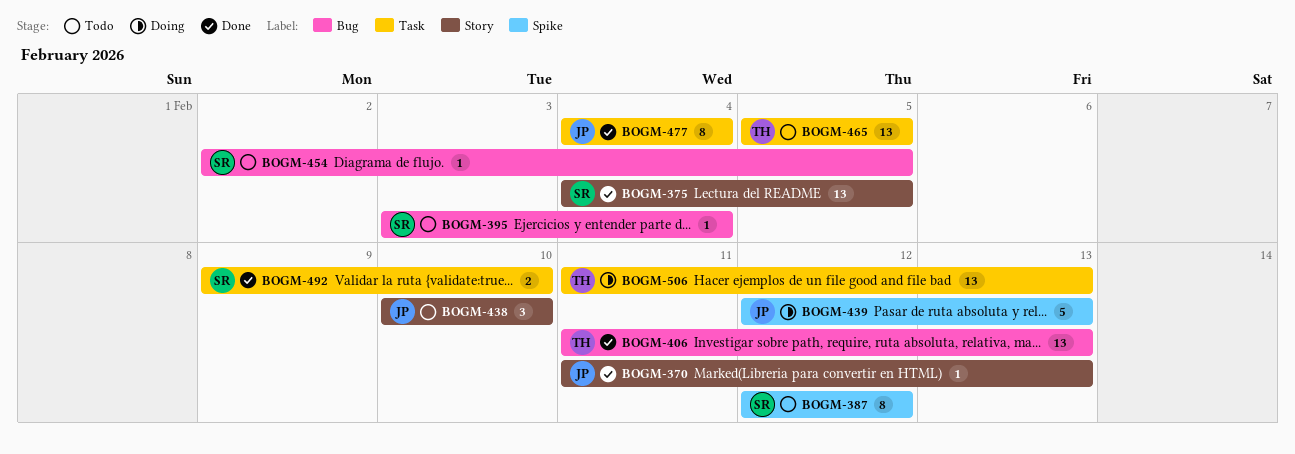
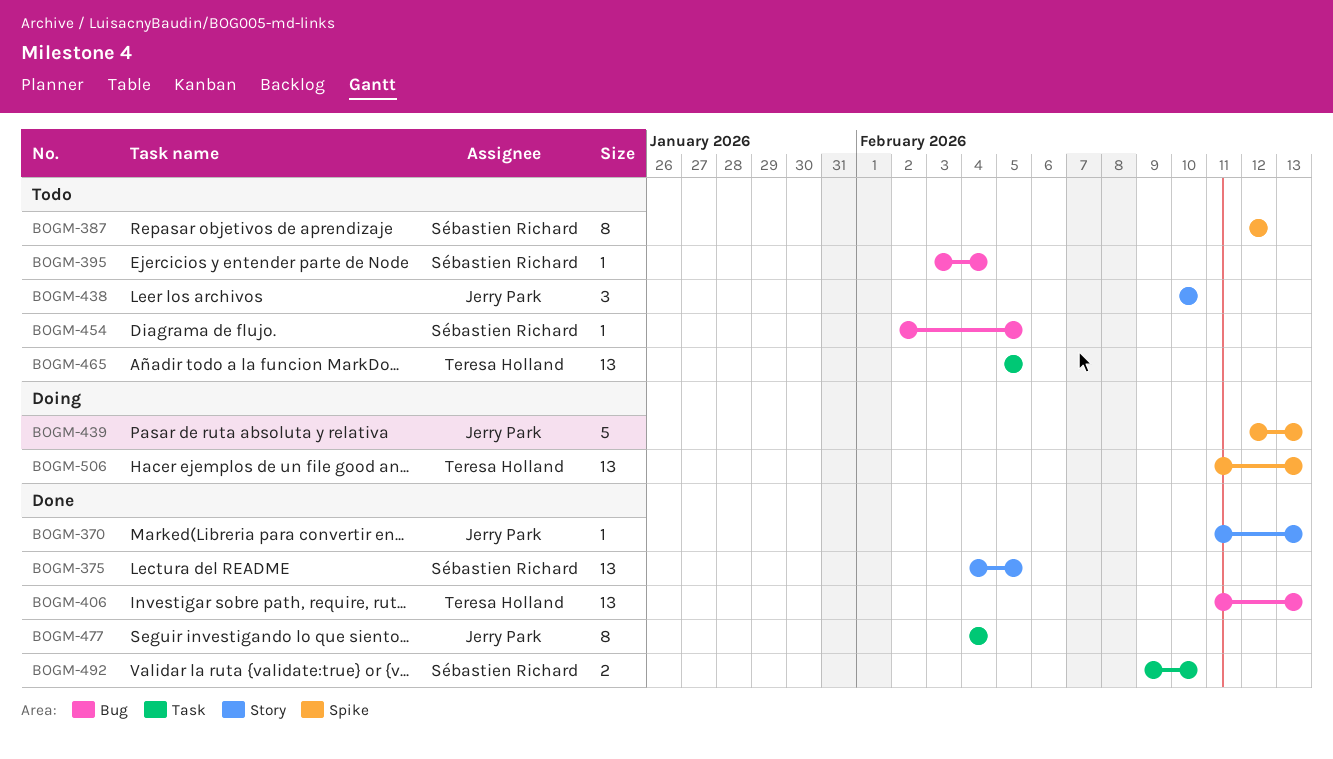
BOGM-506, label: Task -> Spike

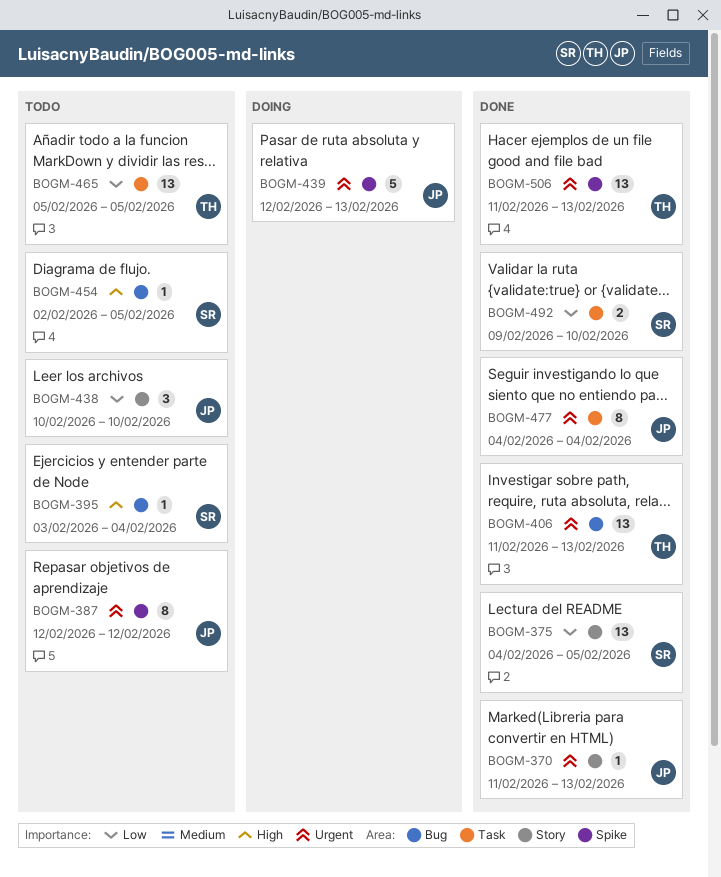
BOGM-387, owner: Sébastien Richard -> Jerry Park
BOGM-506, status: Doing -> Done

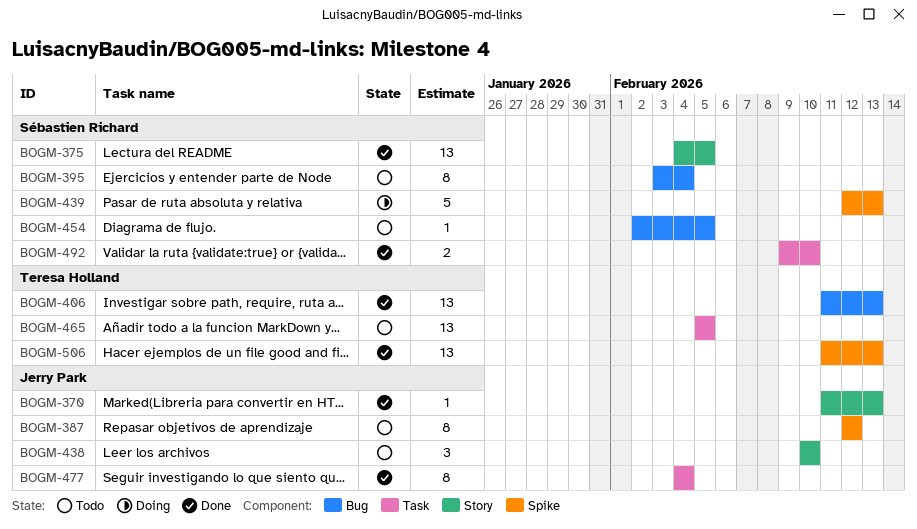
BOGM-395, estimate: 1 -> 8
BOGM-439, owner: Jerry Park -> Sébastien Richard

